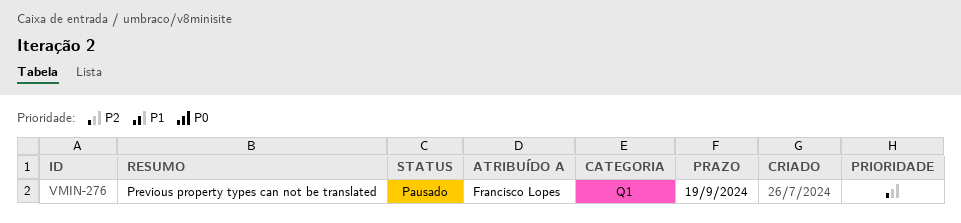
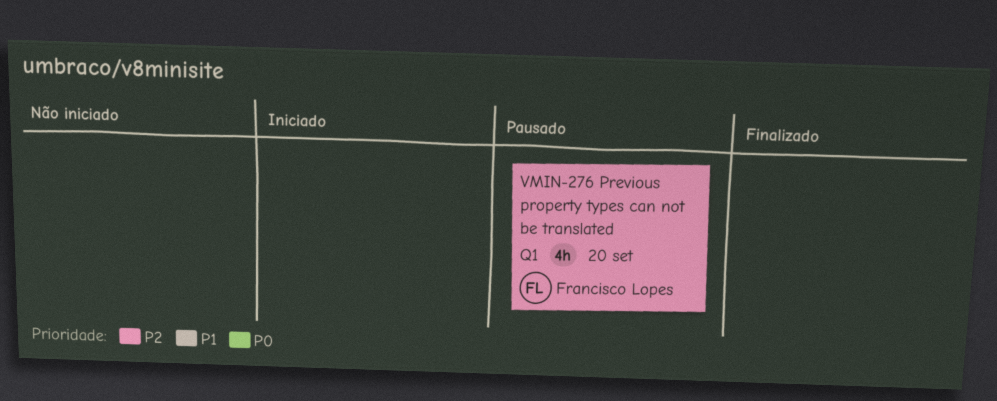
VMIN-276, due: Sep 19 -> Sep 20

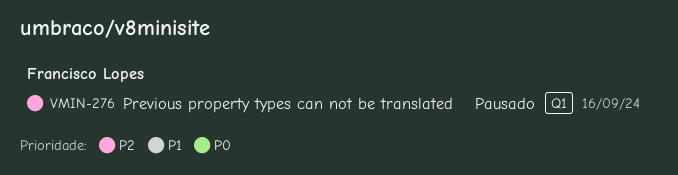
VMIN-276, due: Sep 20 -> Sep 16

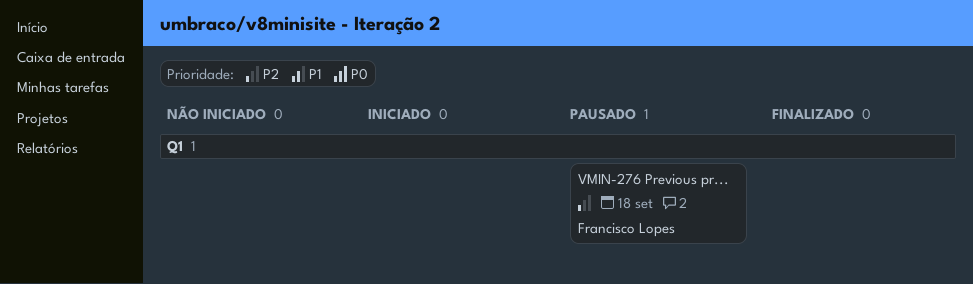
VMIN-276, due: Sep 16 -> Sep 18

